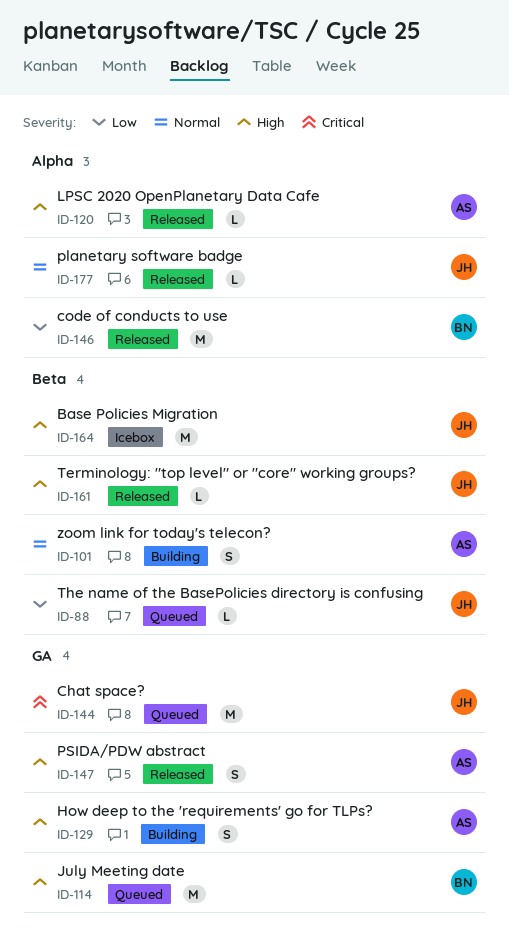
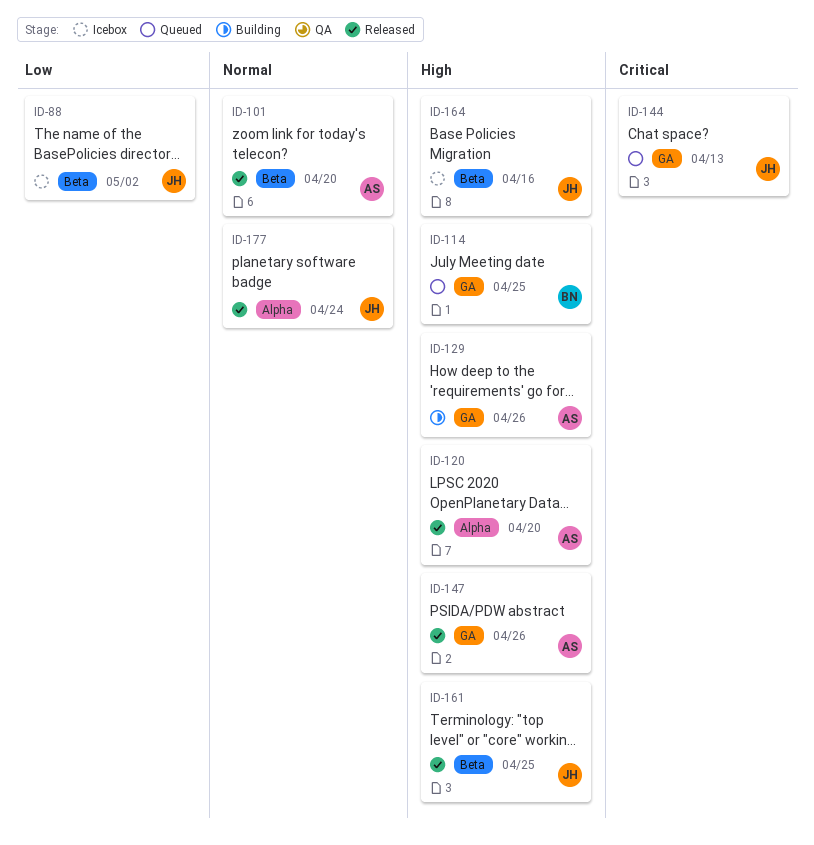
ID-88, status: Queued -> Icebox
ID-101, status: Building -> Released
ID-146: present -> none

